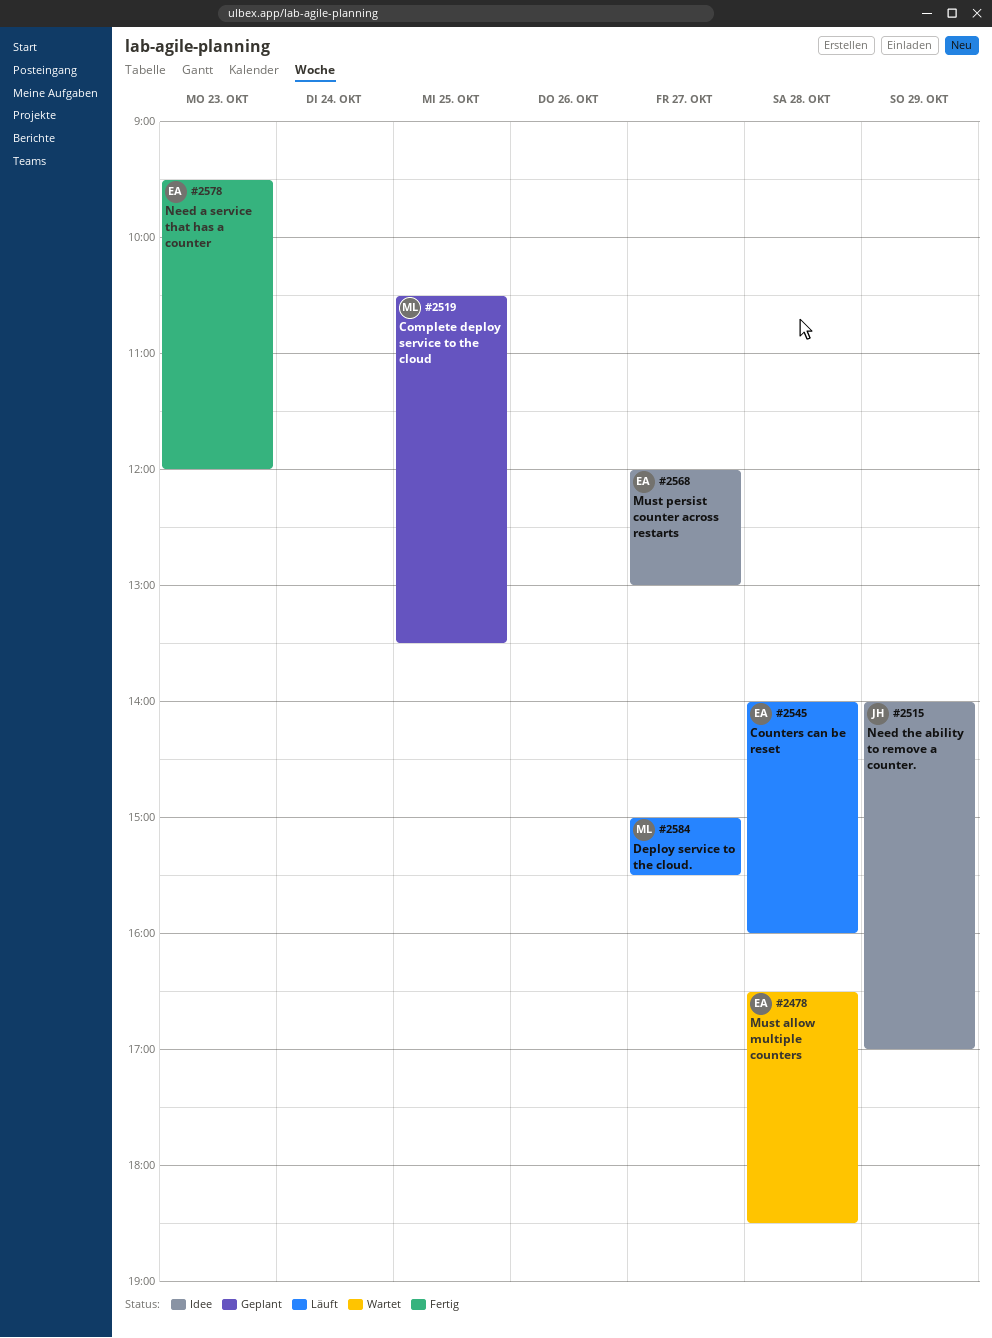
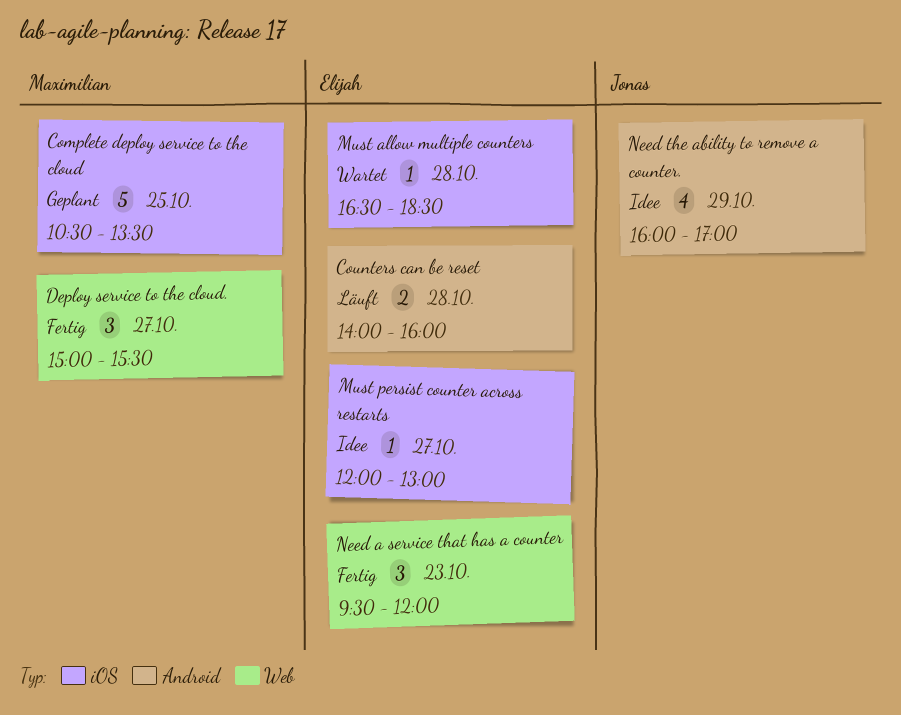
Deploy service to the cloud., status: Läuft -> Fertig
Need the ability to remove a counter., begins: 14:00 -> 16:00

